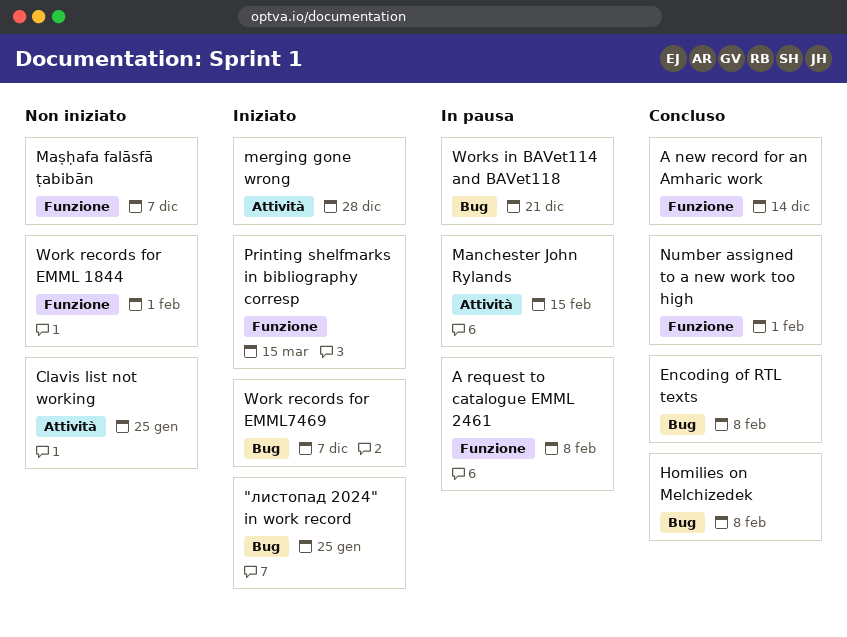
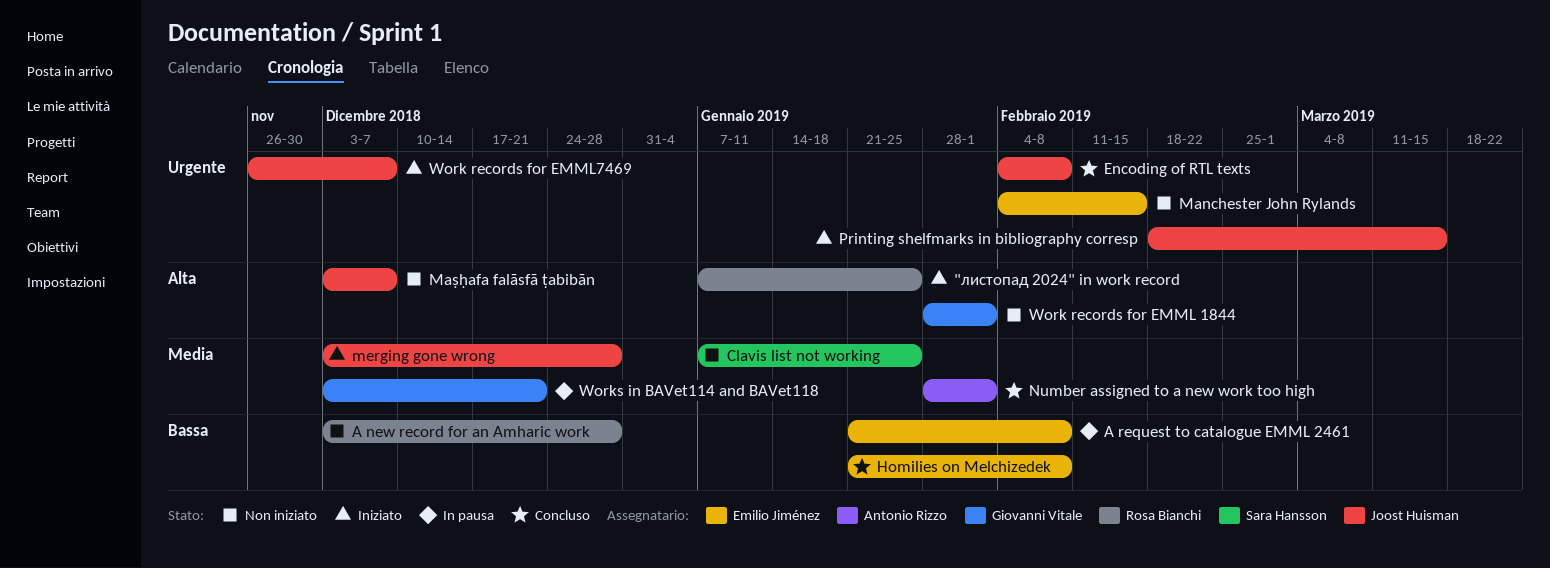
A new record for an Amharic work, status: Concluso -> Non iniziato
A new record for an Amharic work, due: Dec 14 -> Dec 28
Manchester John Rylands, status: In pausa -> Non iniziato

